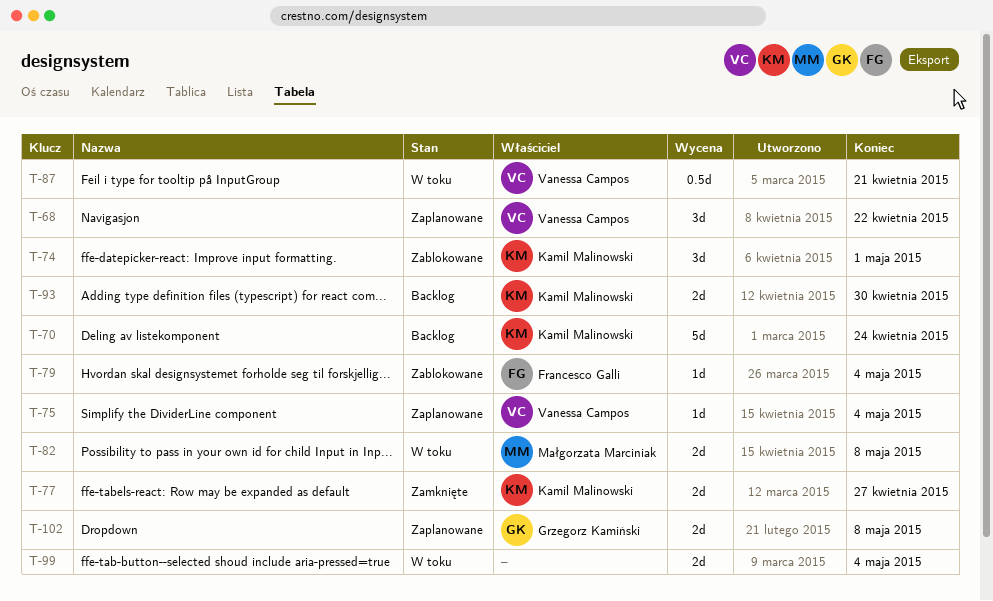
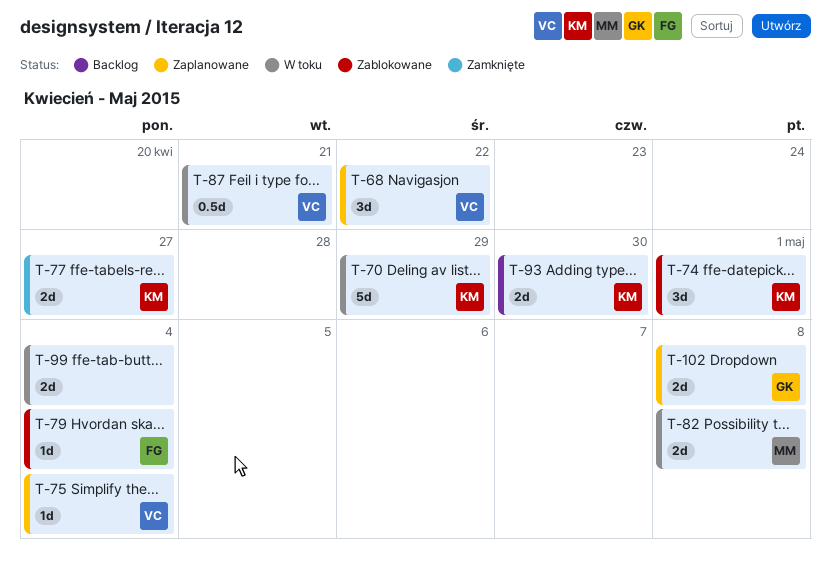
T-70, status: Backlog -> W toku
T-70, due: Apr 24 -> Apr 29

